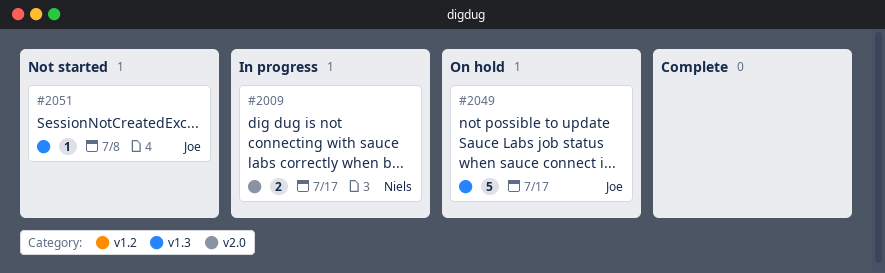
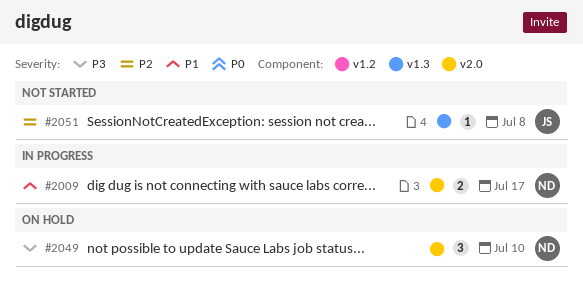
#2049, owner: Joe -> Niels
#2049, label: v1.3 -> v2.0
#2049, estimate: 5 -> 3
#2049, due: Jul 17 -> Jul 10

